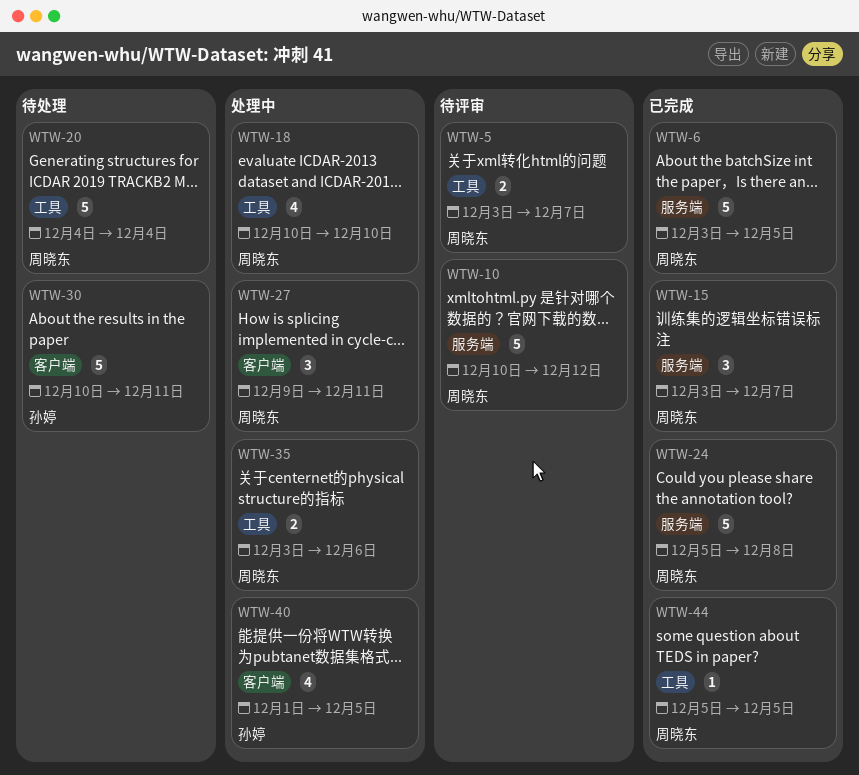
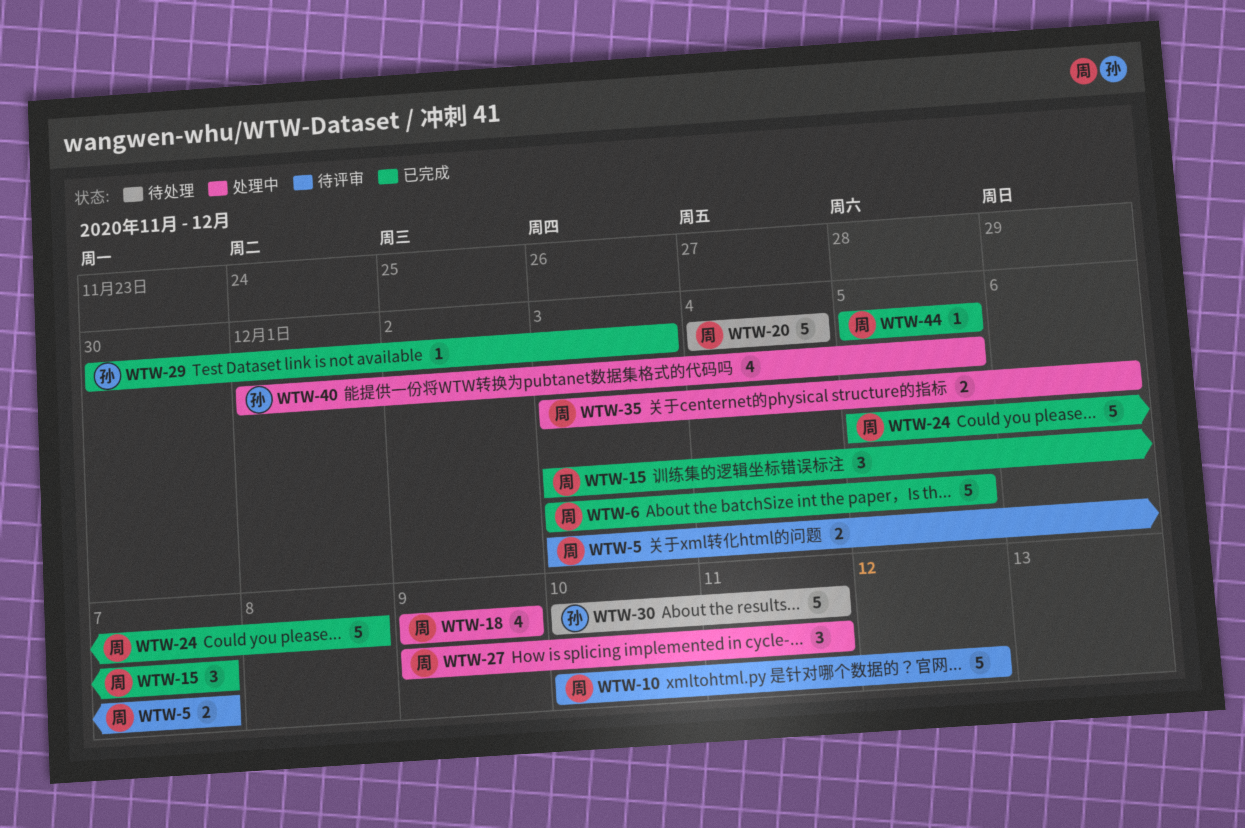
WTW-18, start: Dec 10 -> Dec 9
WTW-18, due: Dec 10 -> Dec 9
WTW-29: none -> present

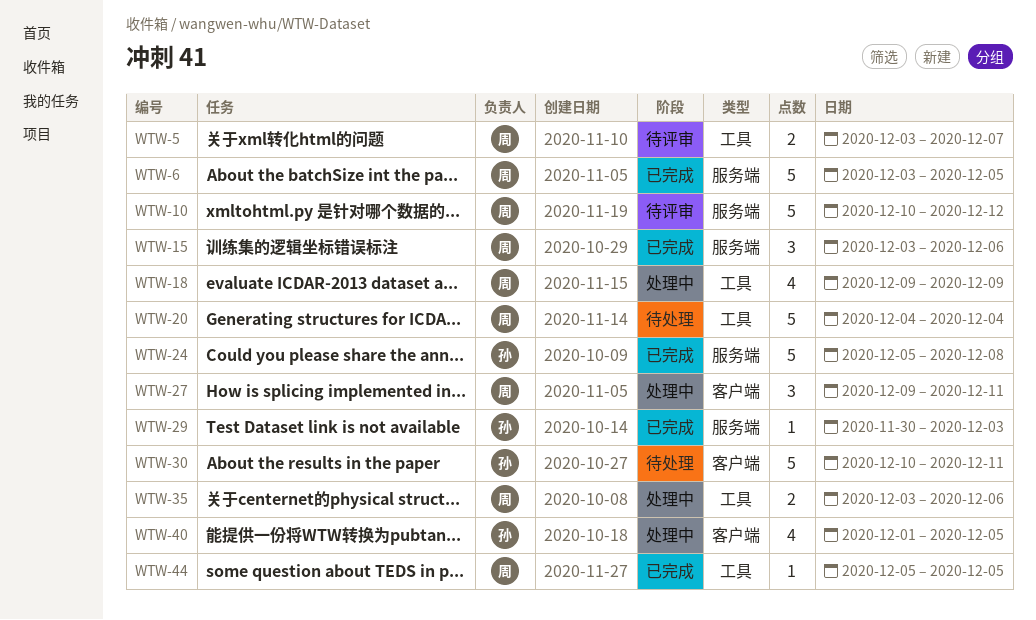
WTW-15, due: Dec 7 -> Dec 6
WTW-24, owner: 周 -> 孙

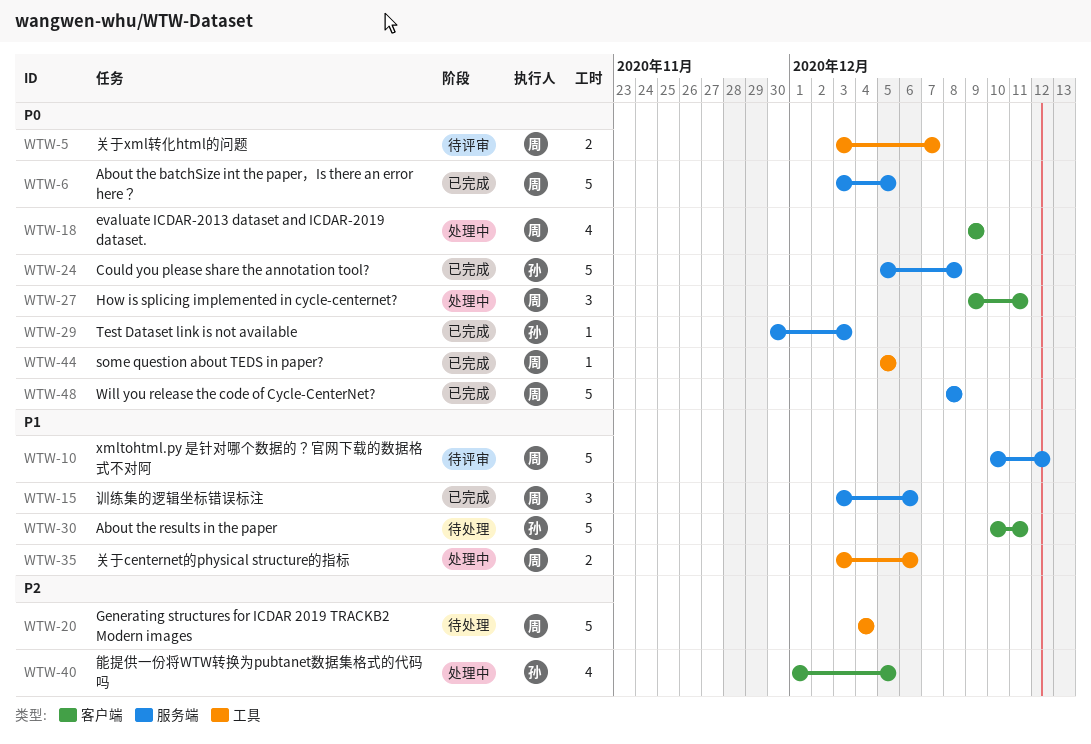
WTW-18, label: 工具 -> 客户端
WTW-48: none -> present

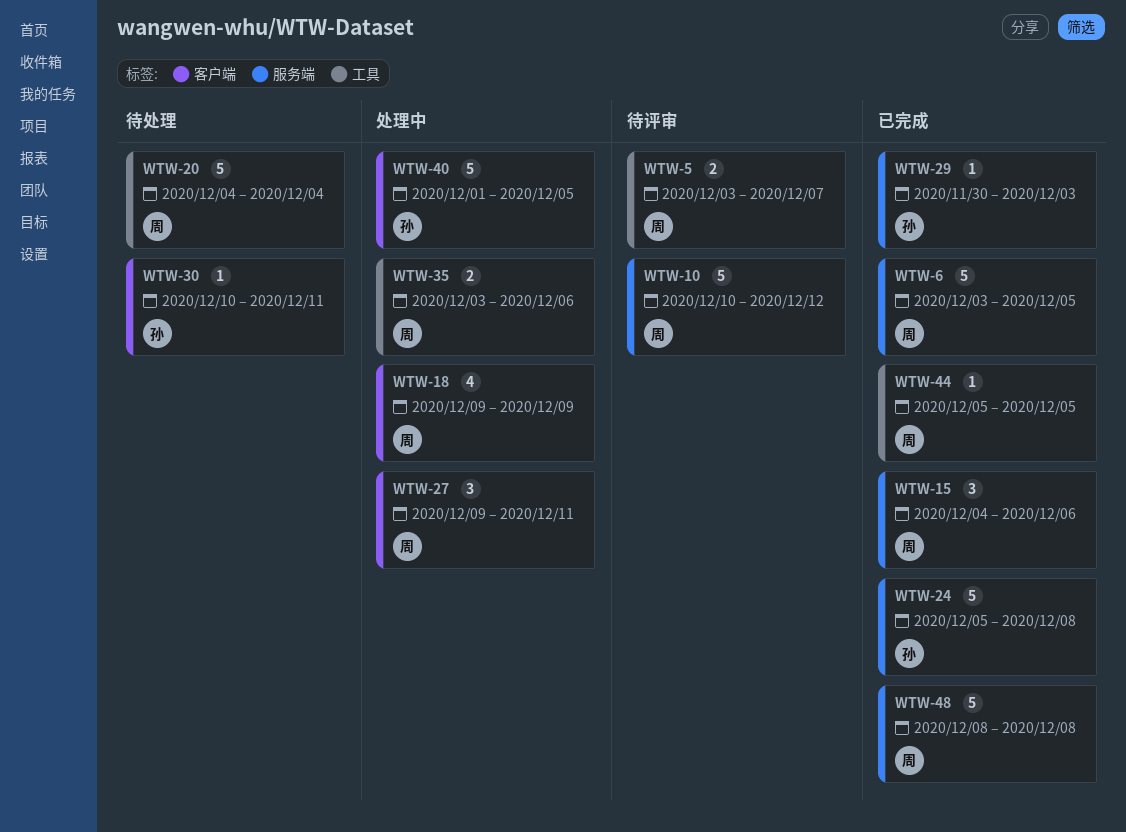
WTW-15, start: Dec 3 -> Dec 4
WTW-30, estimate: 5 -> 1
WTW-40, estimate: 4 -> 5

